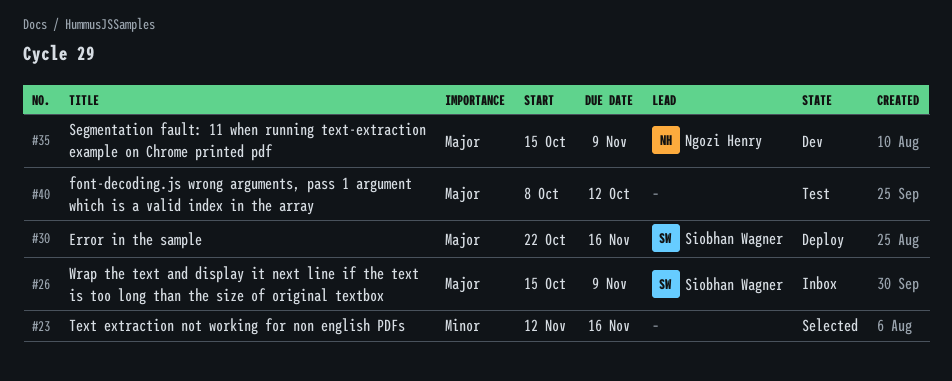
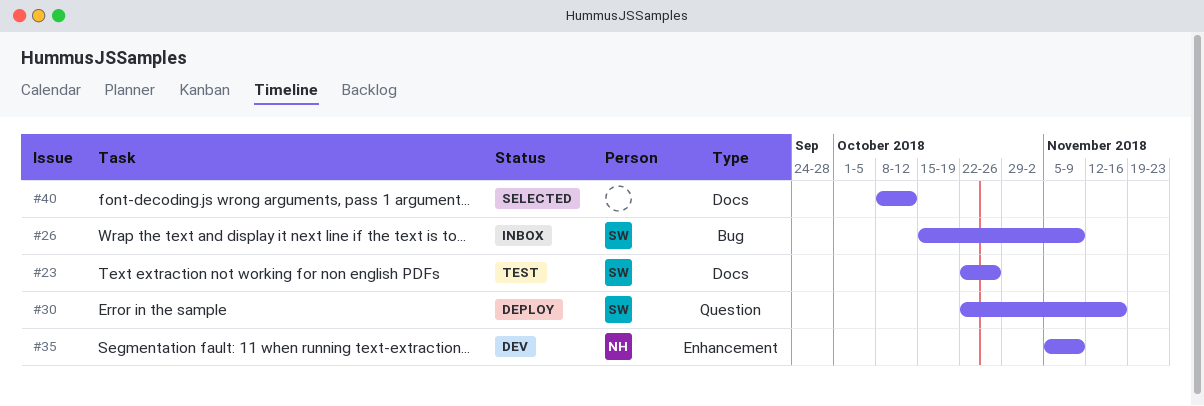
#23, status: Selected -> Test
#23, owner: none -> Siobhan Wagner
#23, start: Nov 12 -> Oct 22
#23, due: Nov 16 -> Oct 26
#35, start: Oct 15 -> Nov 5
#40, status: Test -> Selected

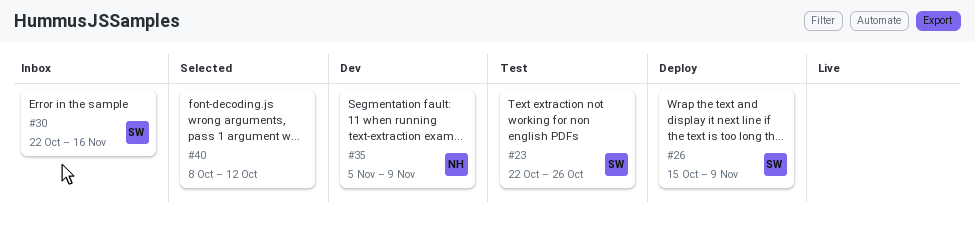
#26, status: Inbox -> Deploy
#30, status: Deploy -> Inbox

